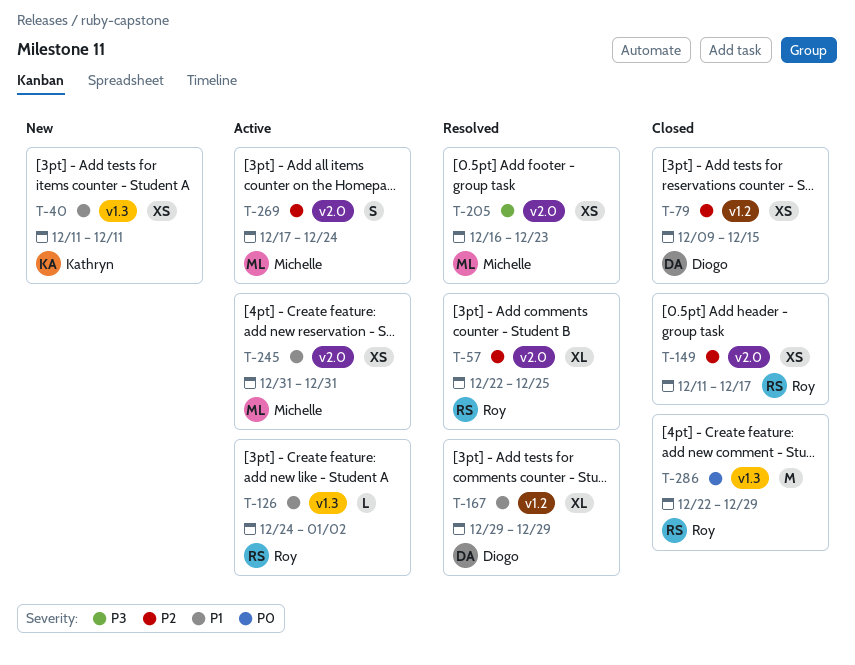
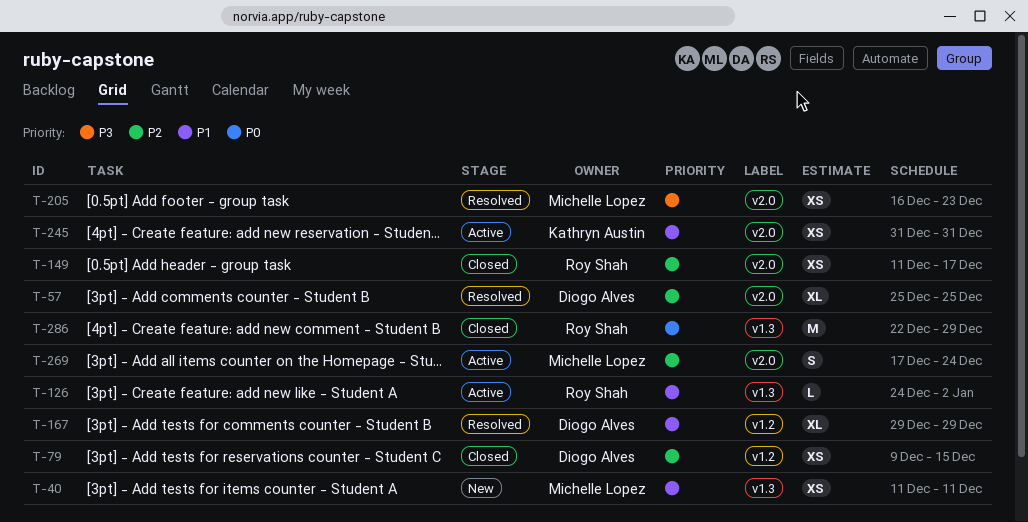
T-40, owner: Kathryn Austin -> Michelle Lopez
T-57, owner: Roy Shah -> Diogo Alves
T-57, start: Dec 22 -> Dec 25
T-245, owner: Michelle Lopez -> Kathryn Austin

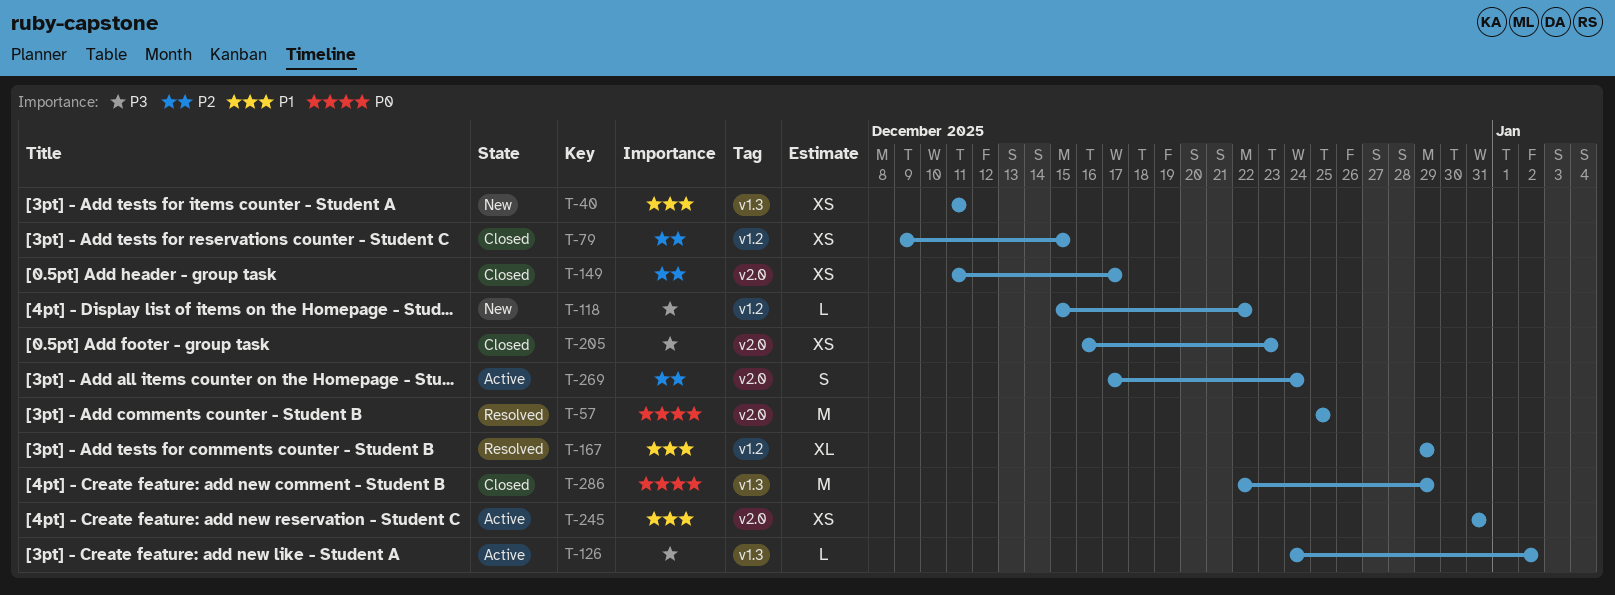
T-57, priority: P2 -> P0
T-57, estimate: XL -> M
T-118: none -> present
T-126, priority: P1 -> P3
T-205, status: Resolved -> Closed

